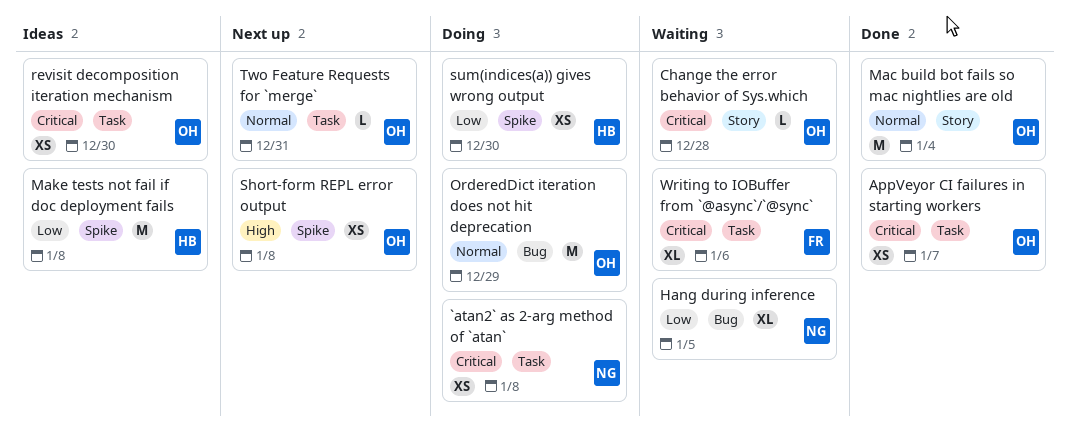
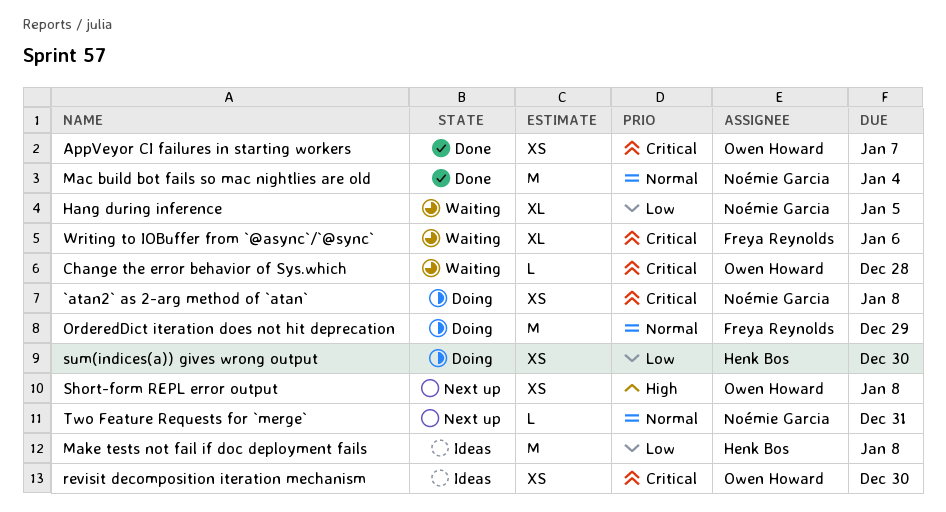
Mac build bot fails so mac nightlies are old, owner: Owen Howard -> Noémie Garcia
OrderedDict iteration does not hit deprecation, owner: Owen Howard -> Freya Reynolds
Two Feature Requests for `merge`, owner: Owen Howard -> Noémie Garcia

